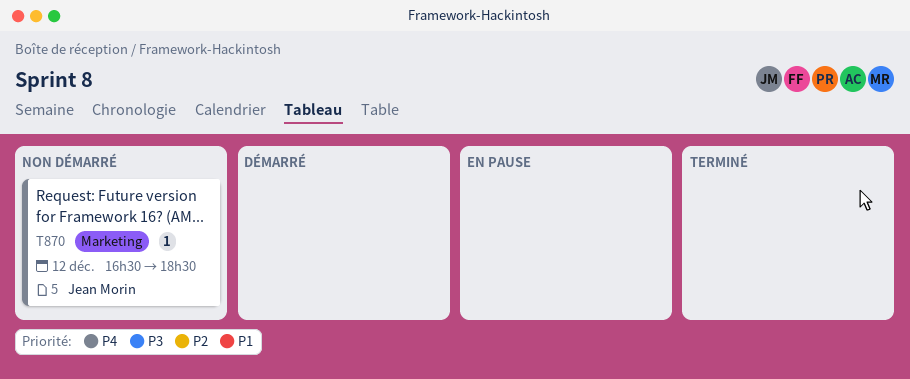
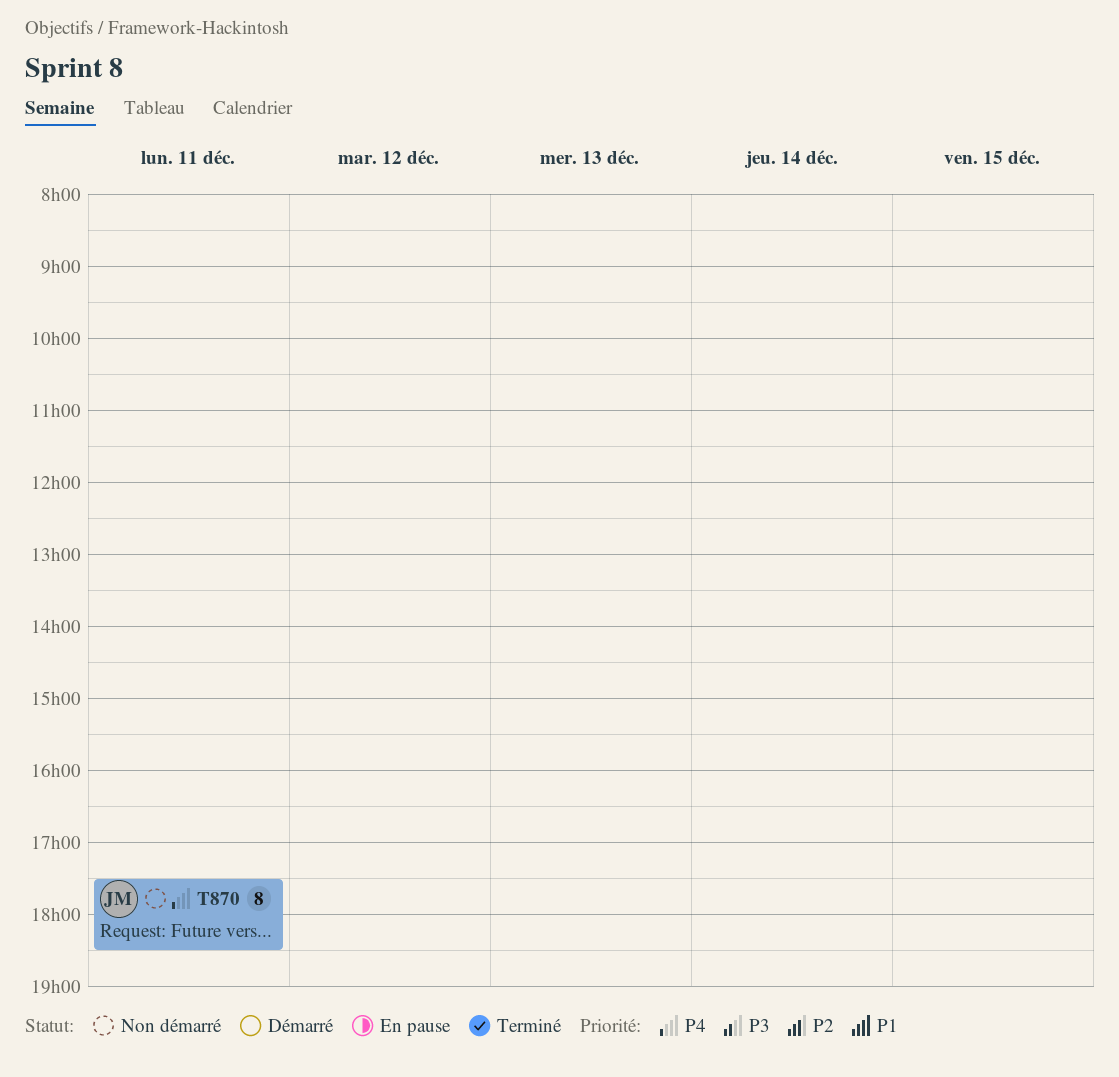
T870, estimate: 1 -> 8
T870, day: Dec 12 -> Dec 11
T870, begins: 16:30 -> 17:30

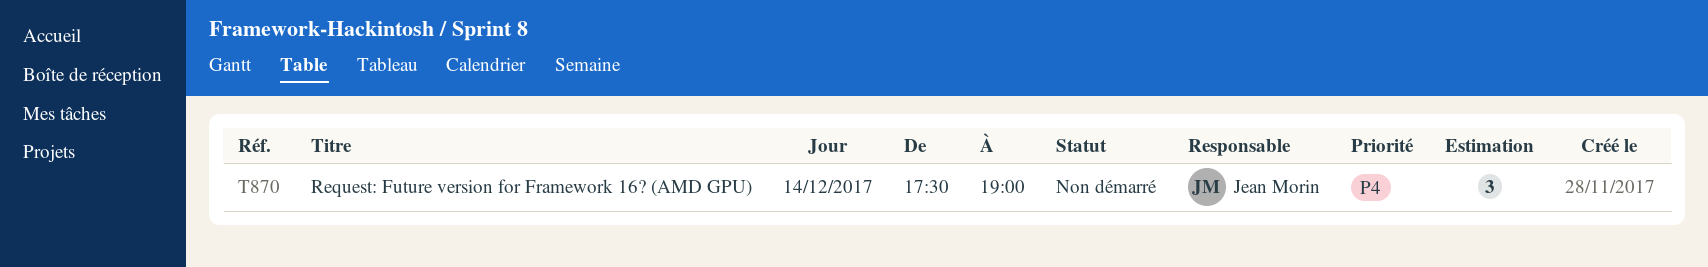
T870, estimate: 8 -> 3
T870, day: Dec 11 -> Dec 14
T870, ends: 18:30 -> 19:00

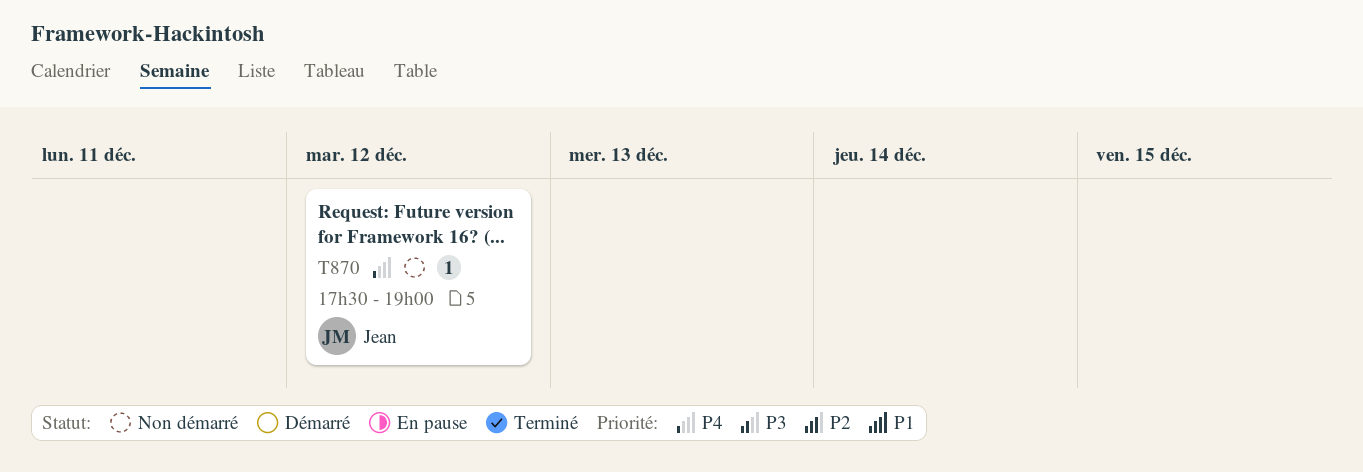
T870, estimate: 3 -> 1
T870, day: Dec 14 -> Dec 12

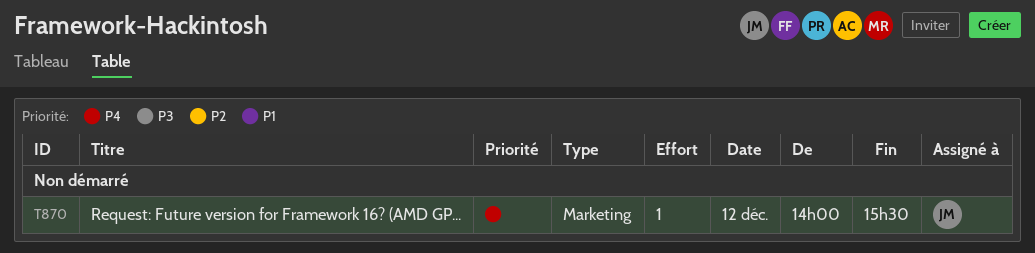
T870, begins: 17:30 -> 14:00
T870, ends: 19:00 -> 15:30

